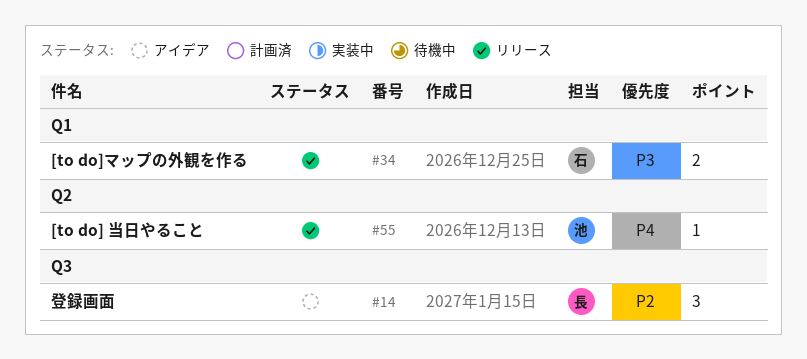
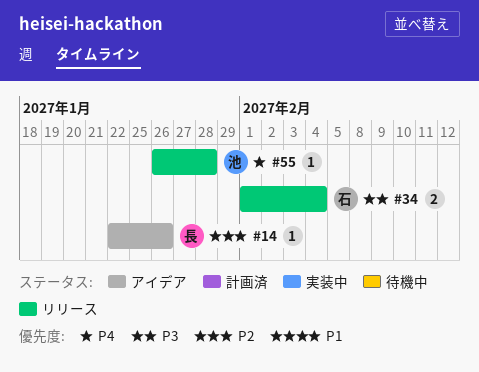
#14, estimate: 3 -> 1

